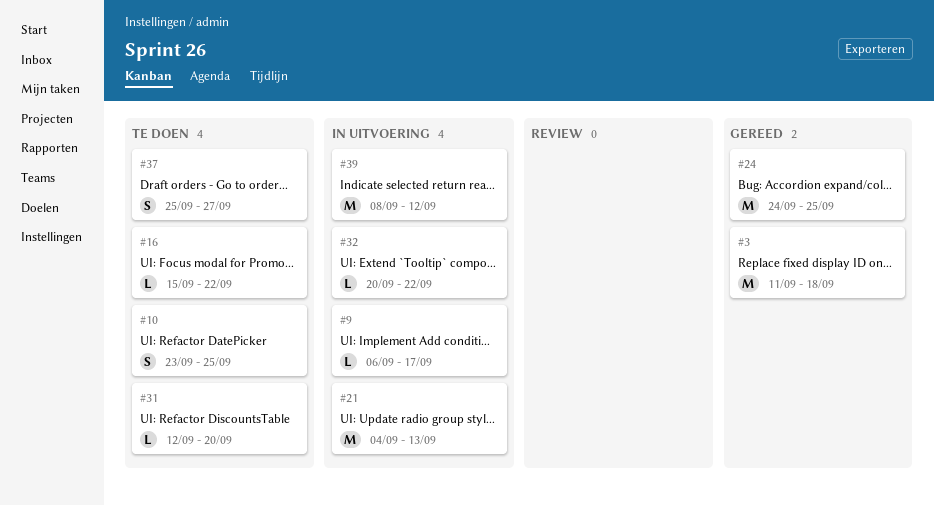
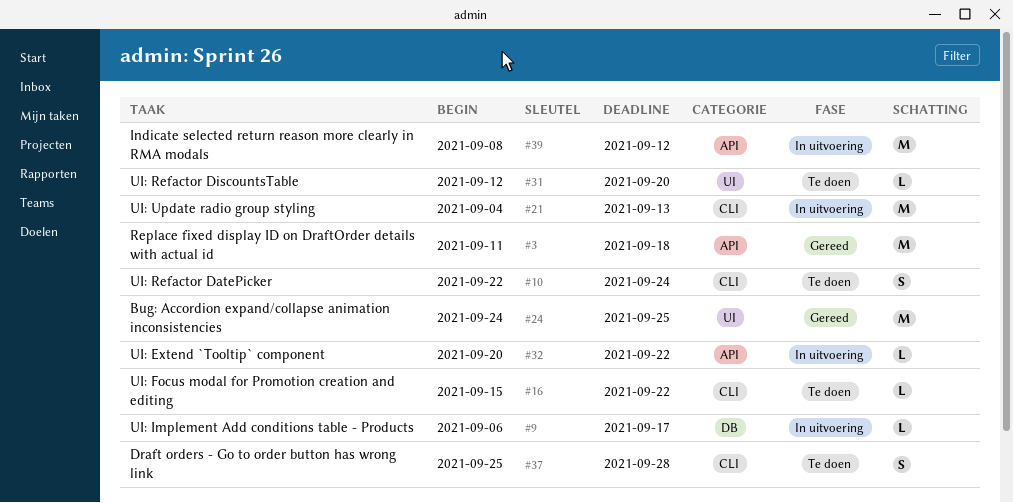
#10, start: Sep 23 -> Sep 22
#10, due: Sep 25 -> Sep 24
#37, due: Sep 27 -> Sep 28

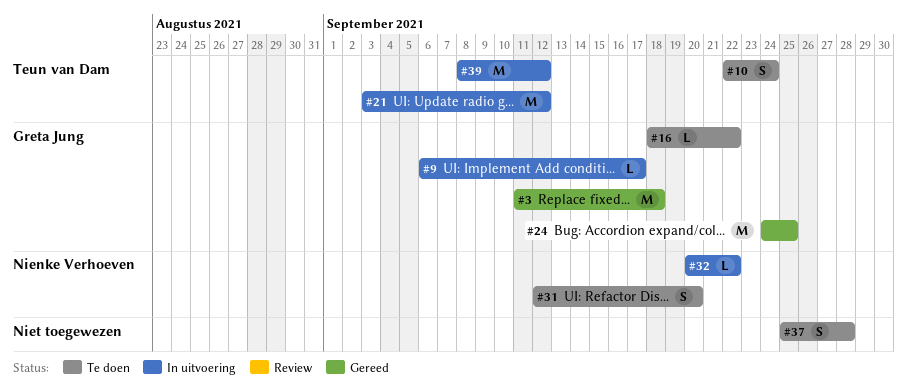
#16, start: Sep 15 -> Sep 18
#21, start: Sep 4 -> Sep 3
#21, due: Sep 13 -> Sep 12
#31, estimate: L -> S

